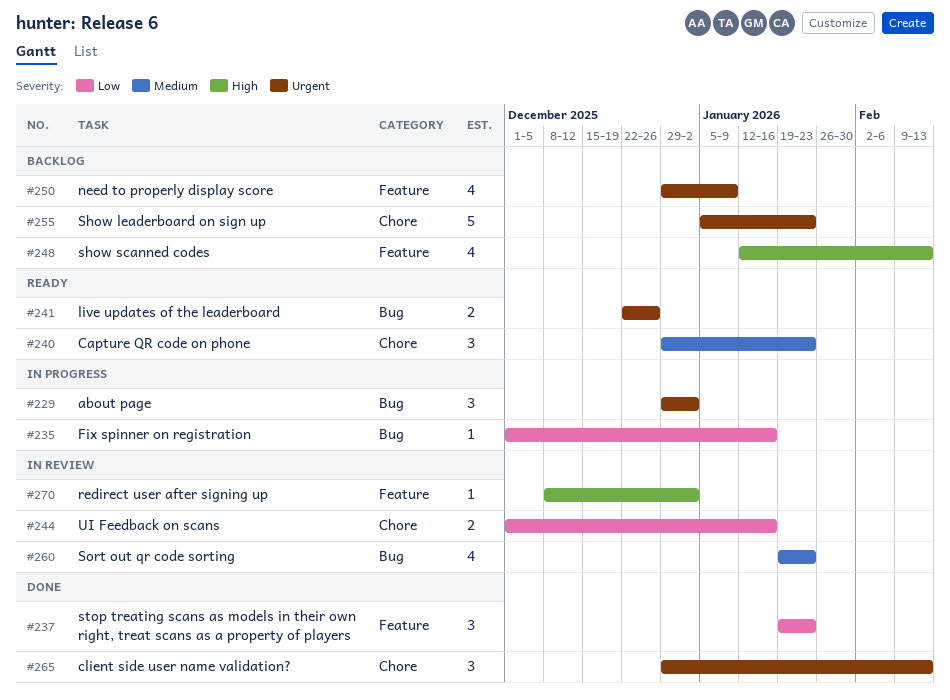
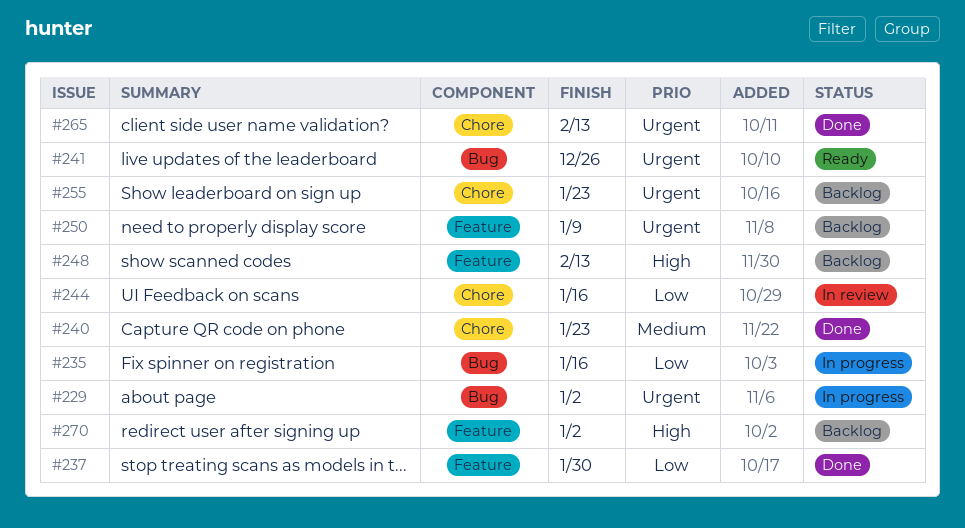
#237, due: Jan 23 -> Jan 30
#240, status: Ready -> Done
#260: present -> none
#270, status: In review -> Backlog

